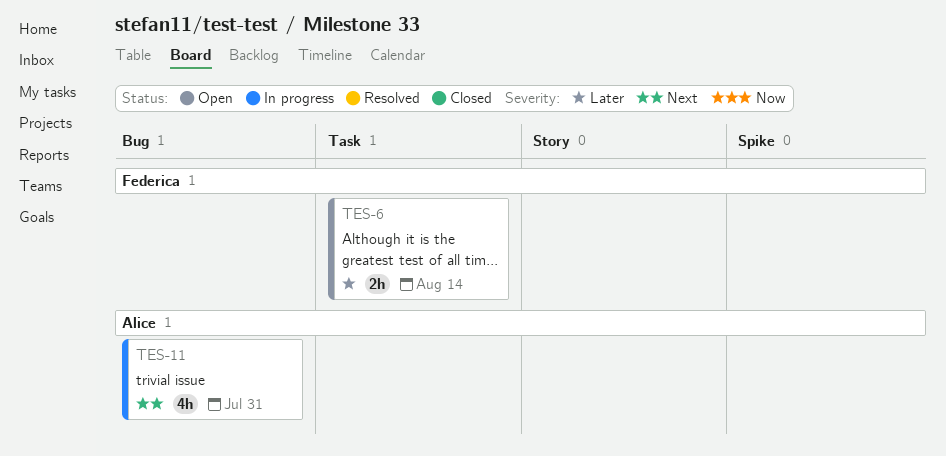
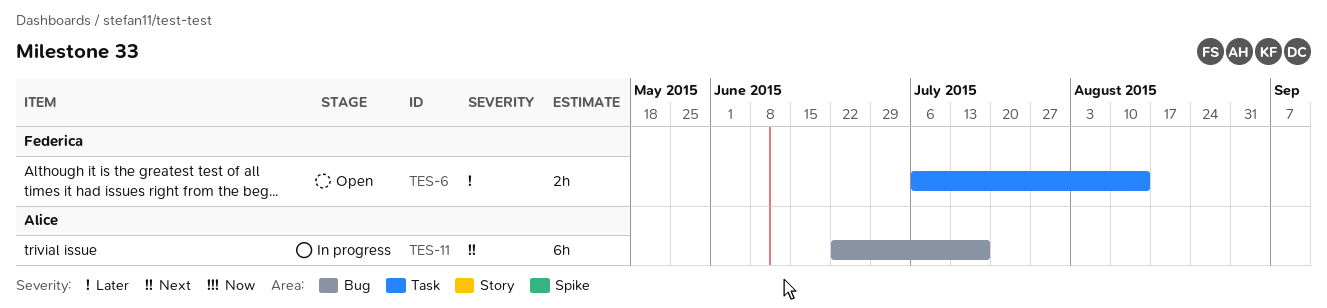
TES-11, estimate: 4h -> 6h
TES-11, due: Jul 31 -> Jul 17

